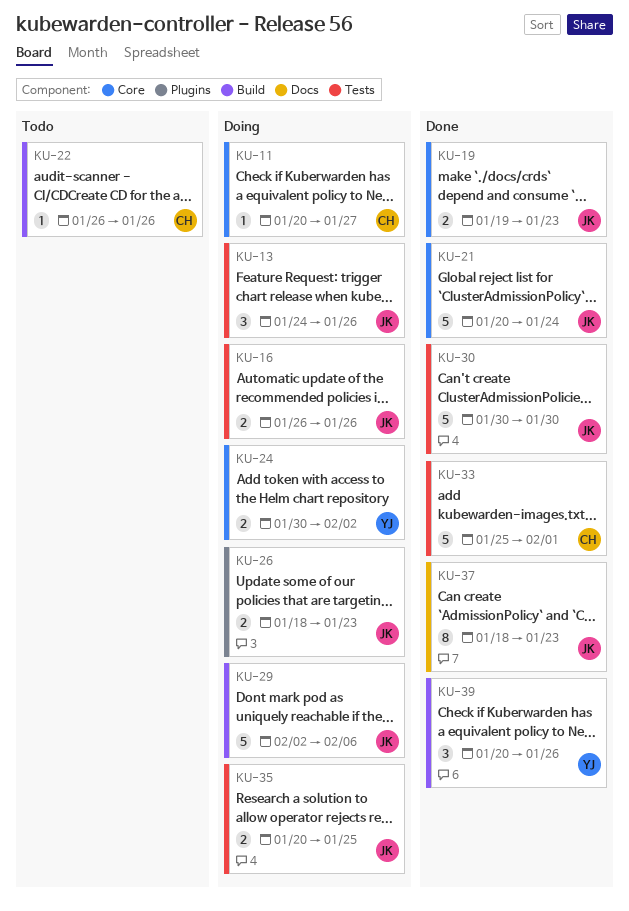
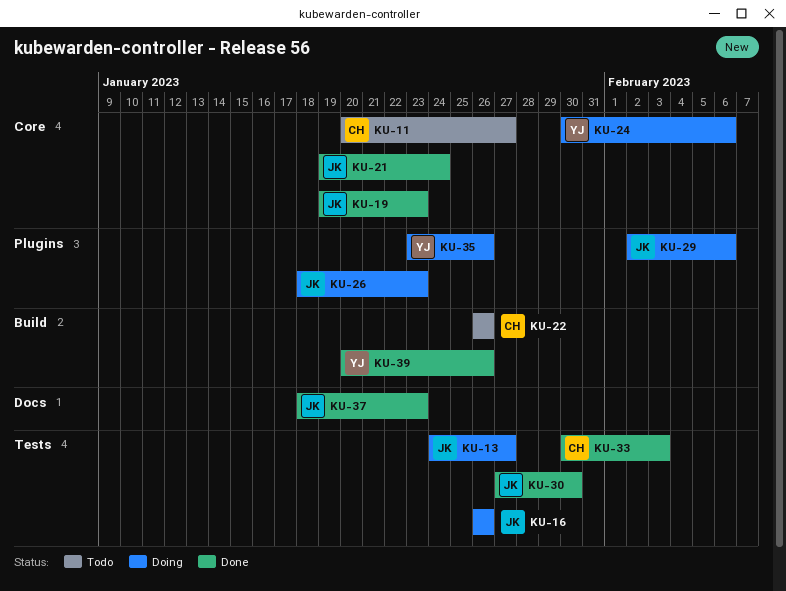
KU-11, status: Doing -> Todo
KU-13, due: Jan 26 -> Jan 27
KU-21, start: Jan 20 -> Jan 19
KU-24, due: Feb 2 -> Feb 6
KU-29, label: Build -> Plugins
KU-30, start: Jan 30 -> Jan 27
KU-33, start: Jan 25 -> Jan 30
KU-33, due: Feb 1 -> Feb 3
KU-35, owner: JK -> YJ
KU-35, label: Tests -> Plugins
KU-35, start: Jan 20 -> Jan 23
KU-35, due: Jan 25 -> Jan 26

